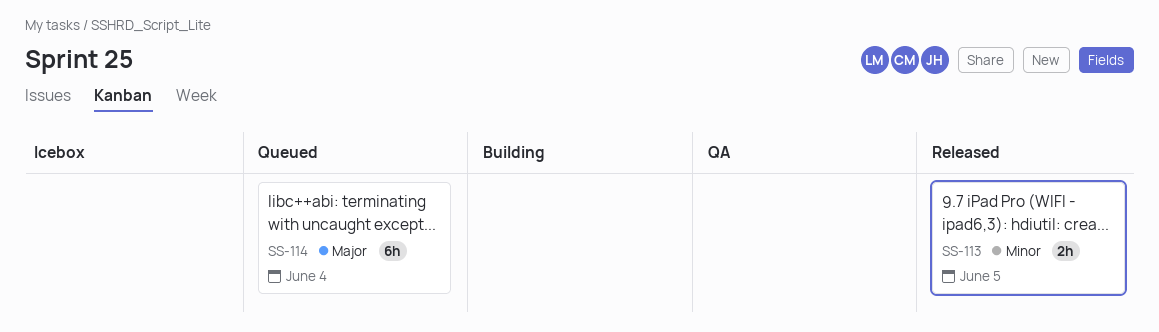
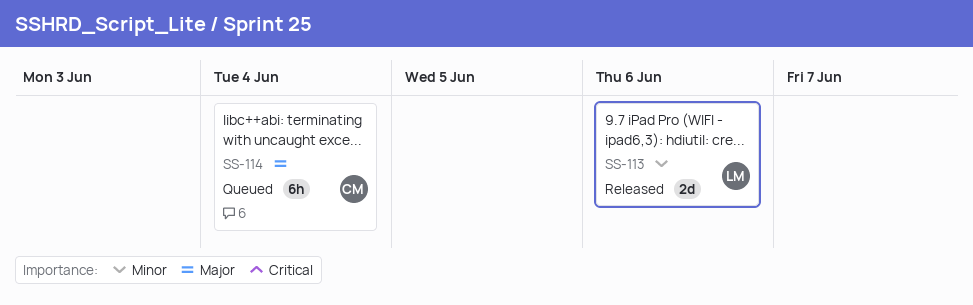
SS-113, estimate: 2h -> 2d
SS-113, due: Jun 5 -> Jun 6

